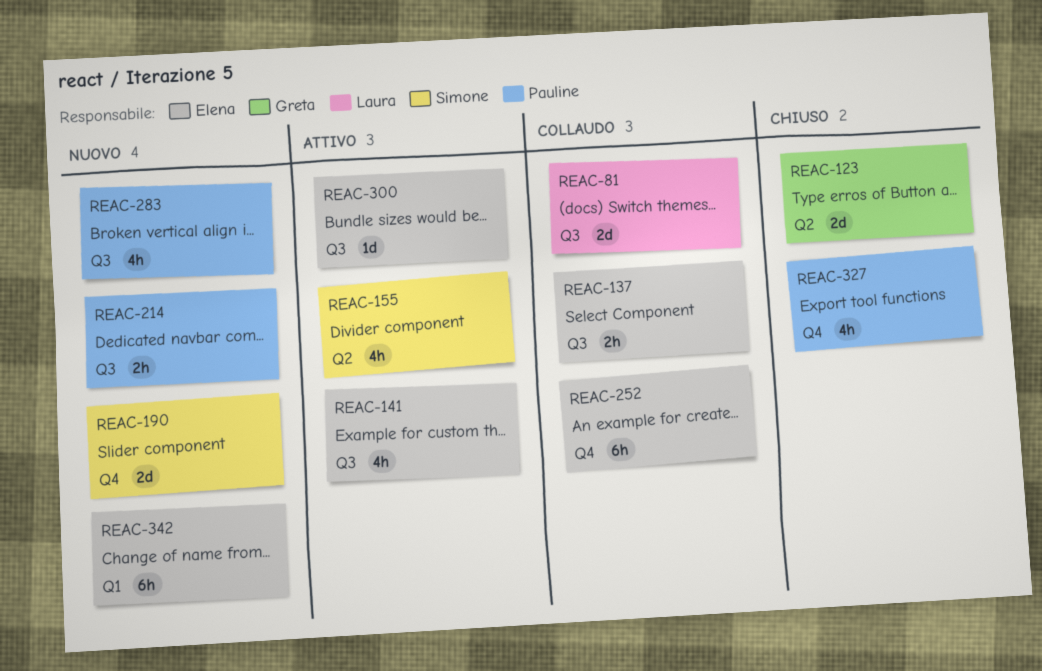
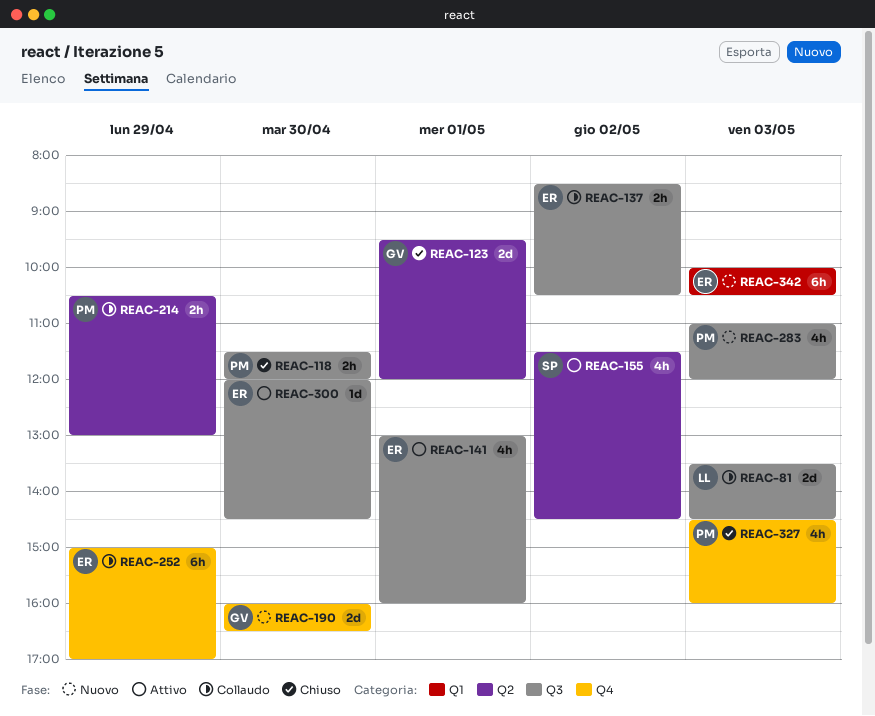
REAC-118: none -> present
REAC-190, owner: Simone -> Greta
REAC-214, status: Nuovo -> Collaudo
REAC-214, label: Q3 -> Q2

